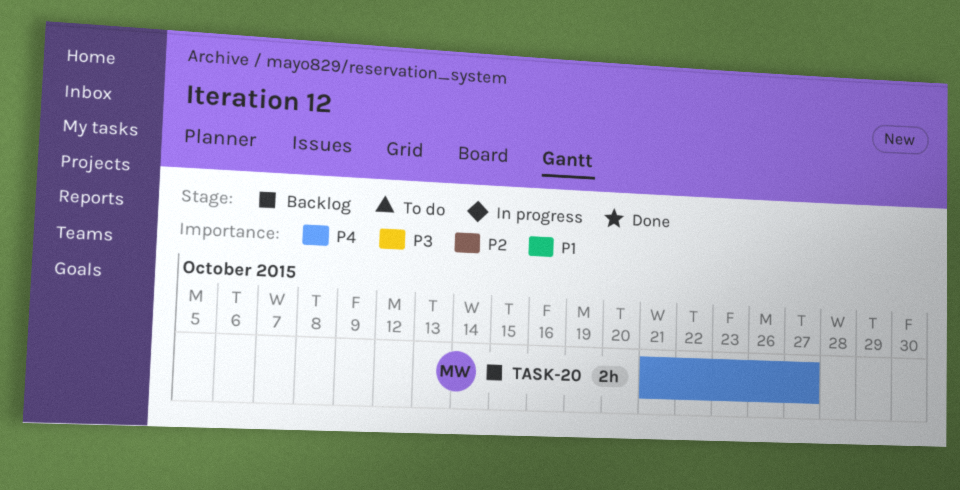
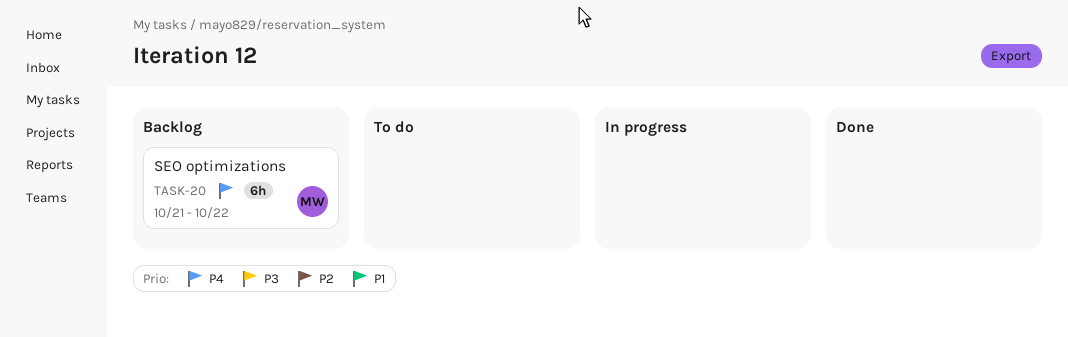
TASK-20, estimate: 2h -> 6h
TASK-20, due: Oct 27 -> Oct 22

